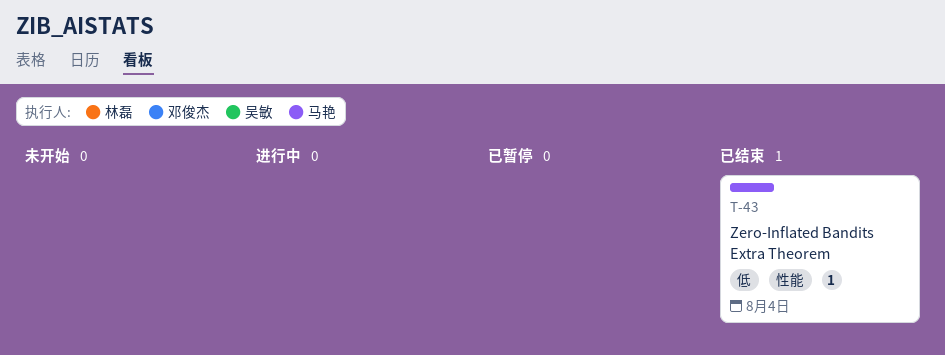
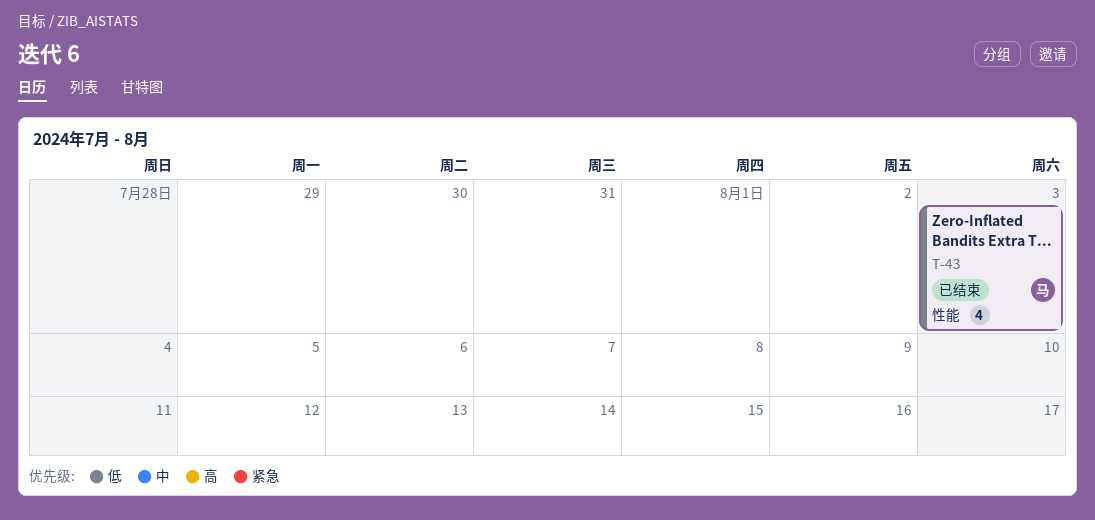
T-43, estimate: 1 -> 4
T-43, due: Aug 4 -> Aug 3

